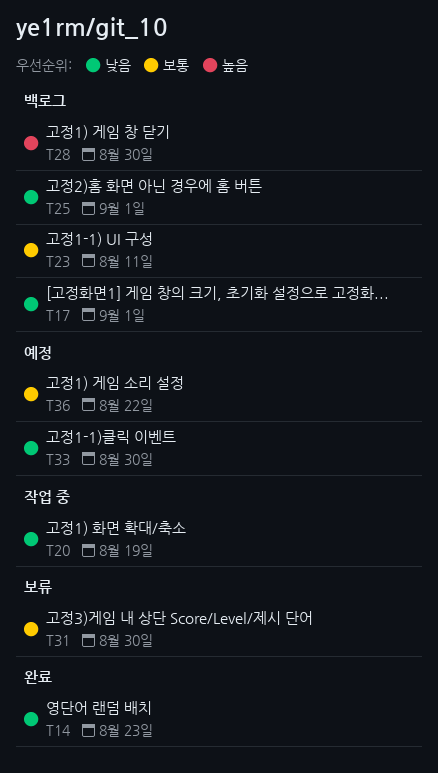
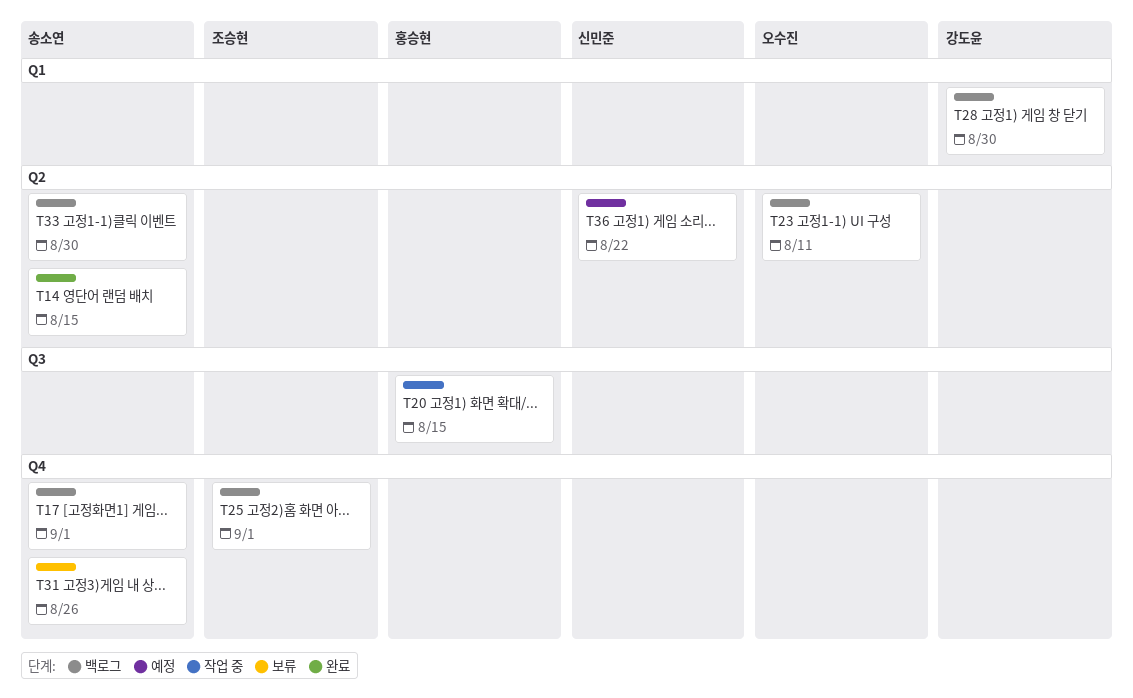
T14, due: Aug 23 -> Aug 15
T20, due: Aug 19 -> Aug 15
T31, due: Aug 30 -> Aug 26
T33, status: 예정 -> 백로그

